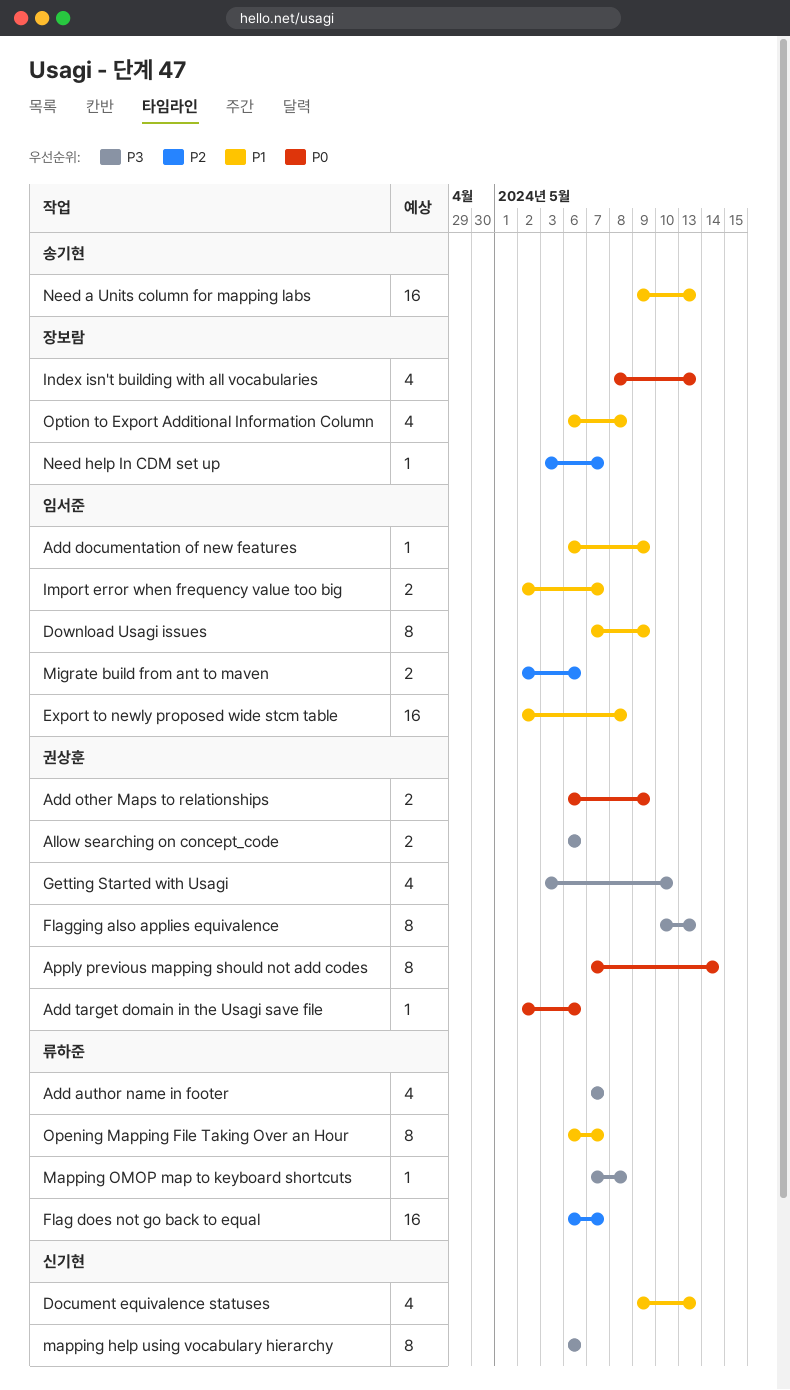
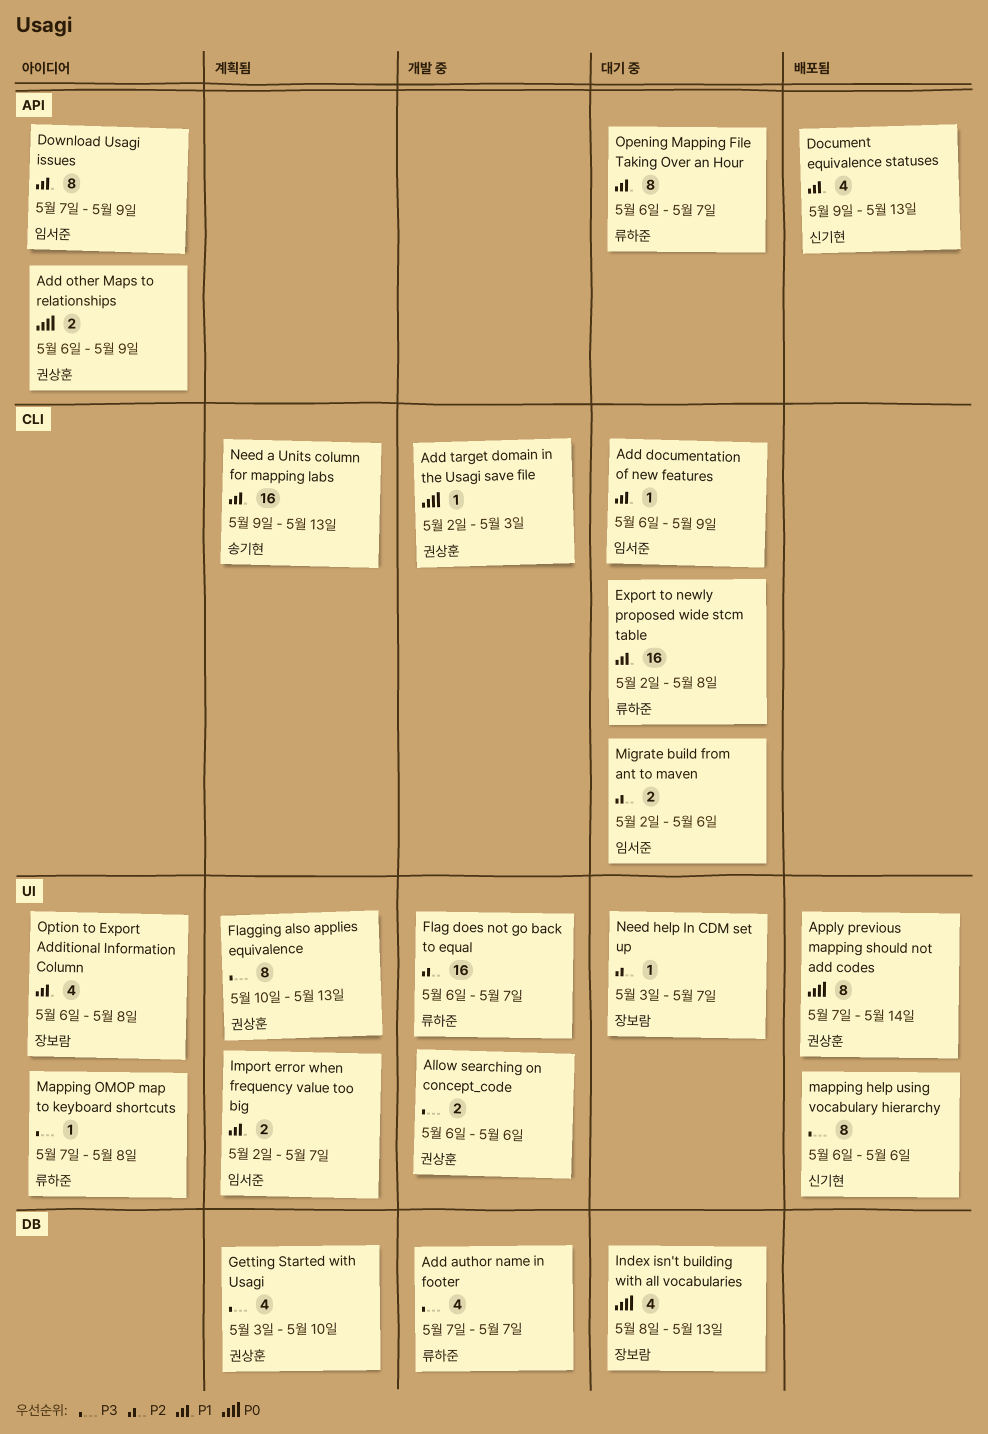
Add target domain in the Usagi save file, due: May 6 -> May 3
Export to newly proposed wide stcm table, owner: 임서준 -> 류하준

